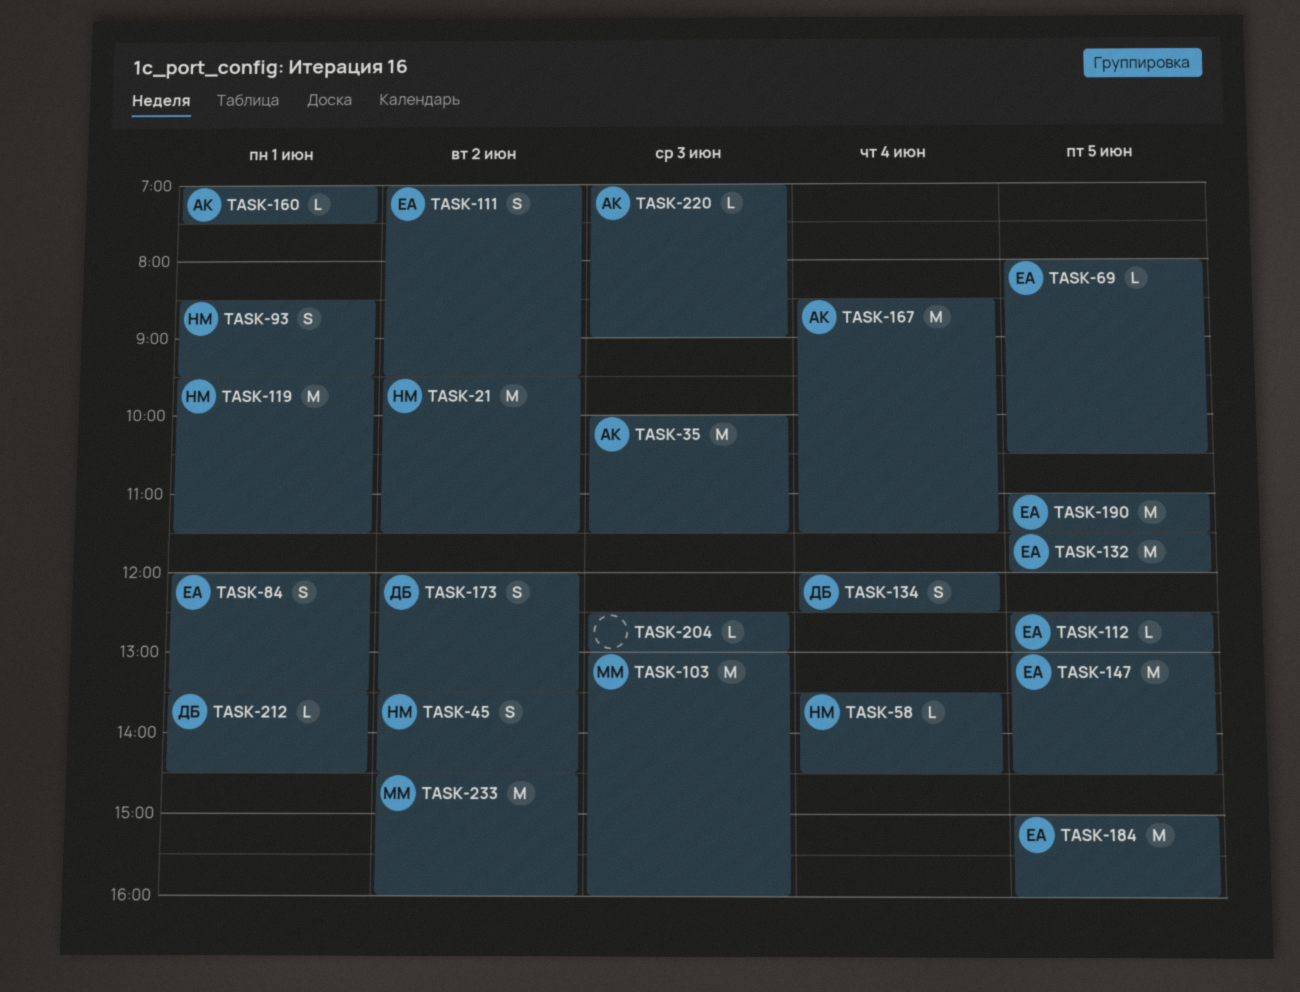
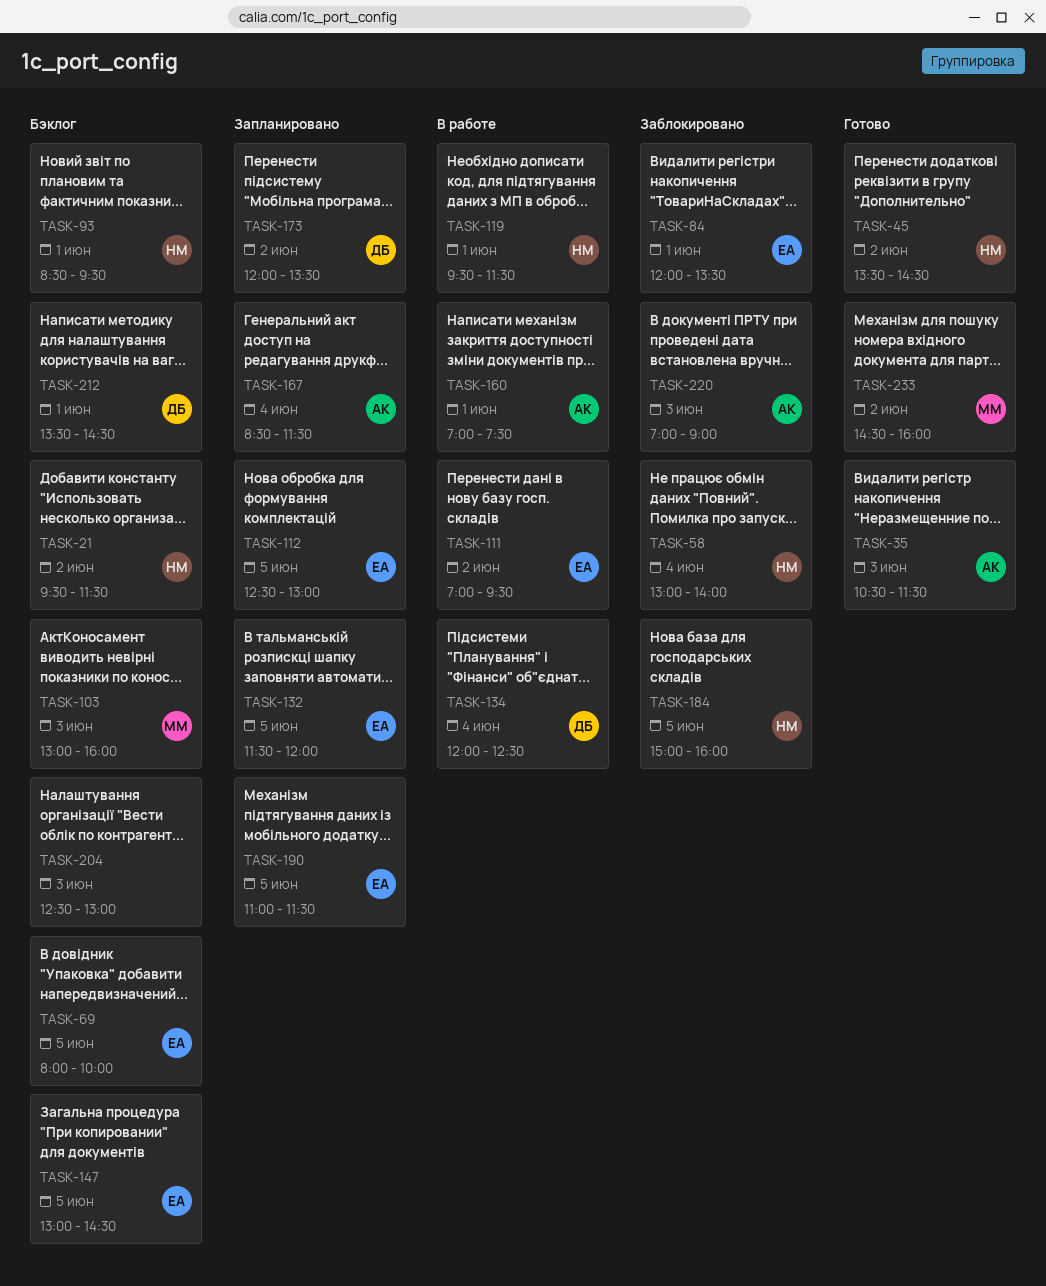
TASK-35, begins: 10:00 -> 10:30
TASK-58, begins: 13:30 -> 13:00
TASK-58, ends: 14:30 -> 14:00
TASK-69, ends: 10:30 -> 10:00
TASK-184, owner: ЕА -> НМ

